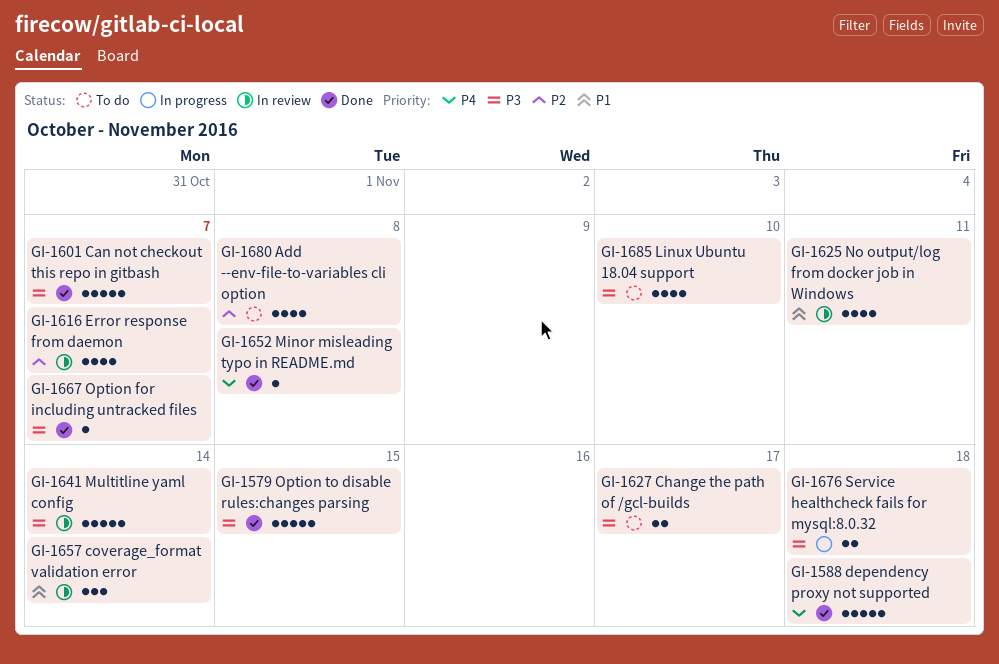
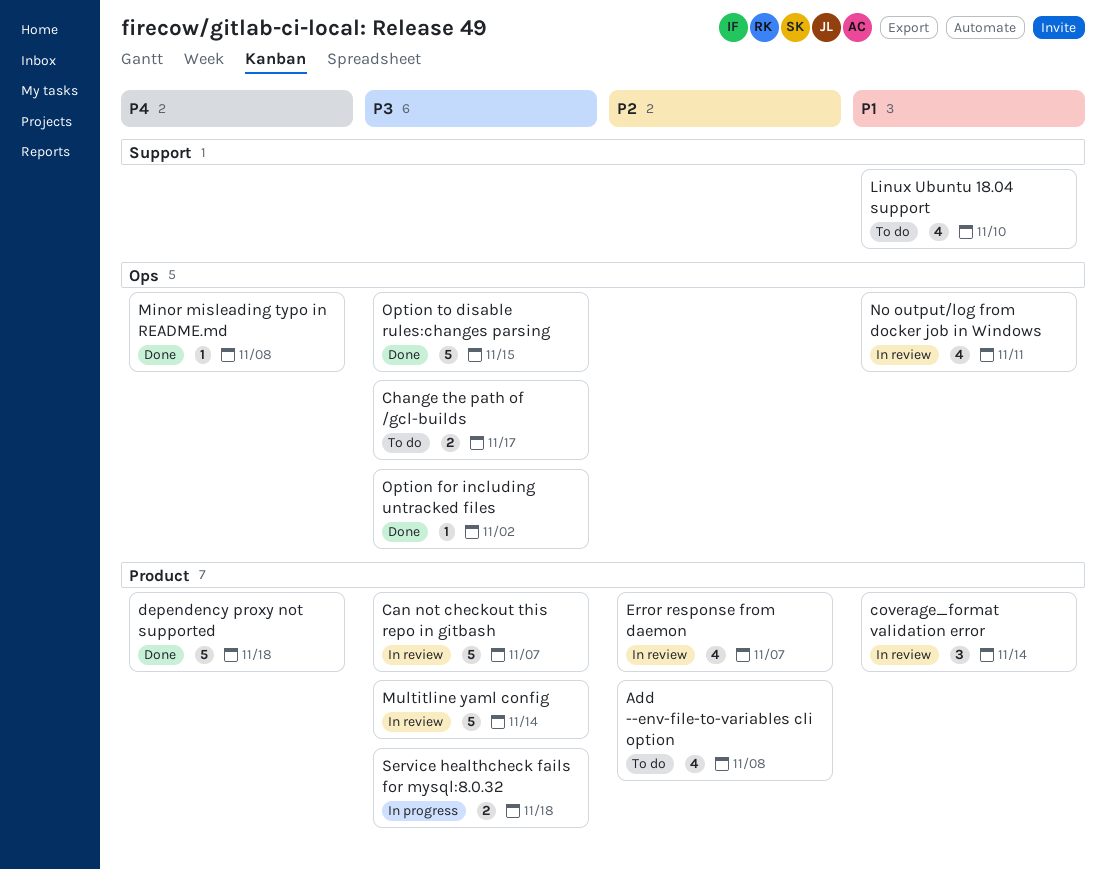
Can not checkout this repo in gitbash, status: Done -> In review
Linux Ubuntu 18.04 support, priority: P3 -> P1
Option for including untracked files, due: Nov 7 -> Nov 2

